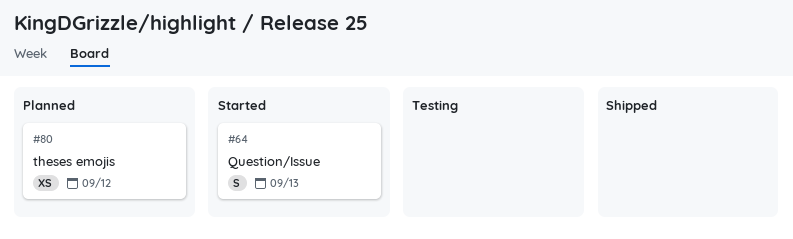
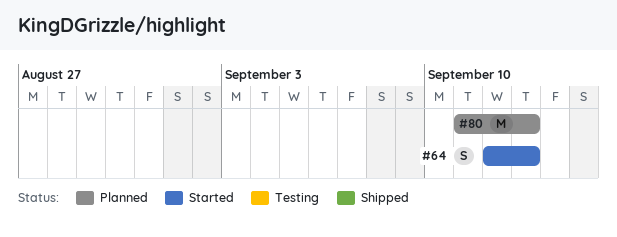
#80, estimate: XS -> M
#80, due: Sep 12 -> Sep 13

